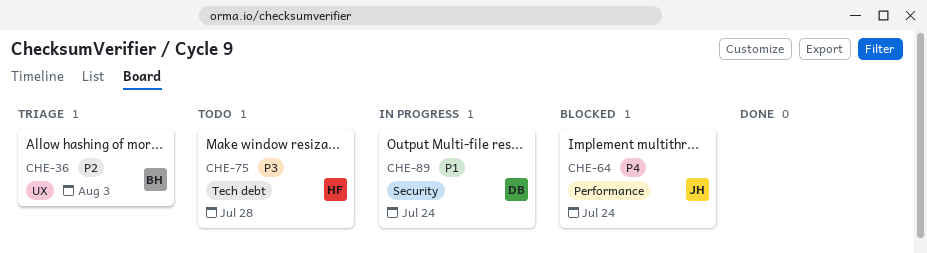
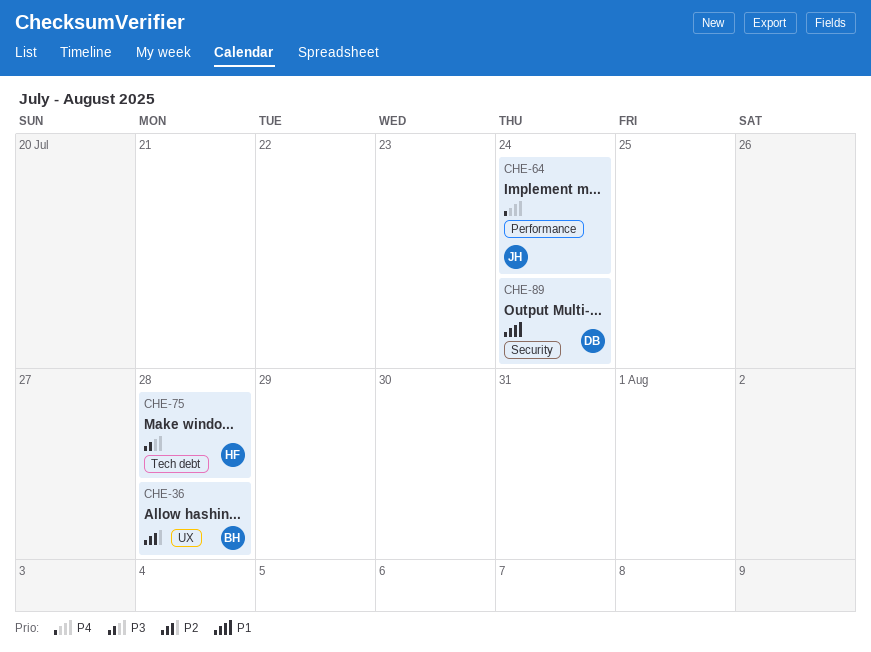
CHE-36, due: Aug 3 -> Jul 28

